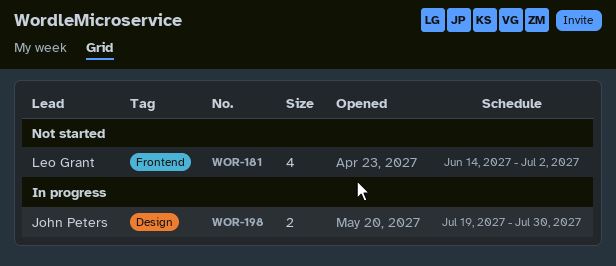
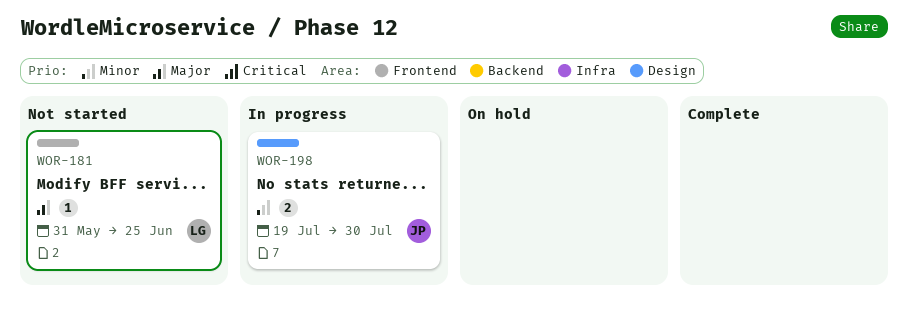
WOR-181, estimate: 4 -> 1
WOR-181, start: Jun 14 -> May 31
WOR-181, due: Jul 2 -> Jun 25

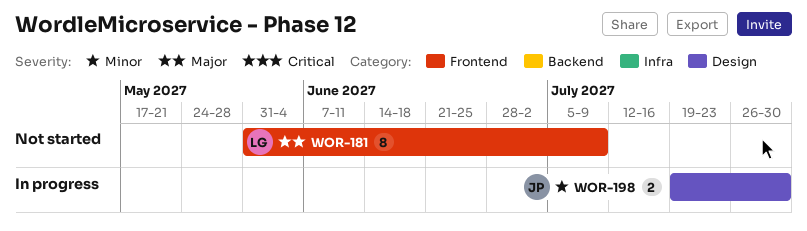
WOR-181, estimate: 1 -> 8
WOR-181, due: Jun 25 -> Jul 9

